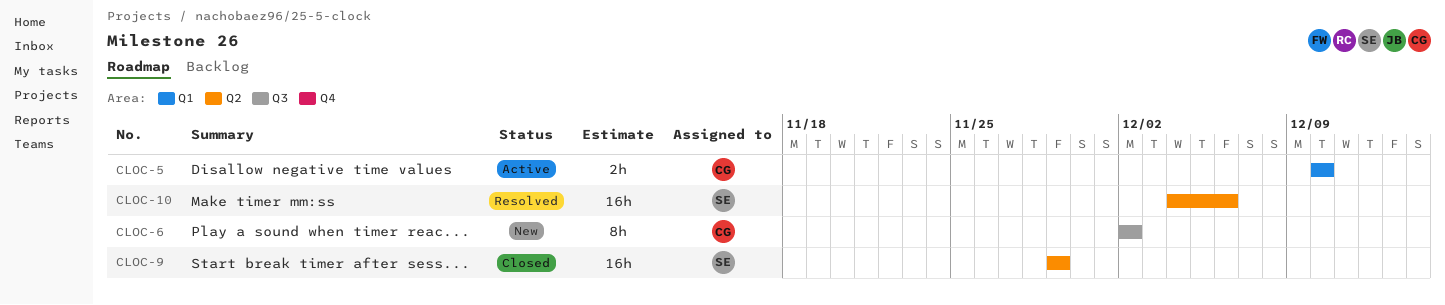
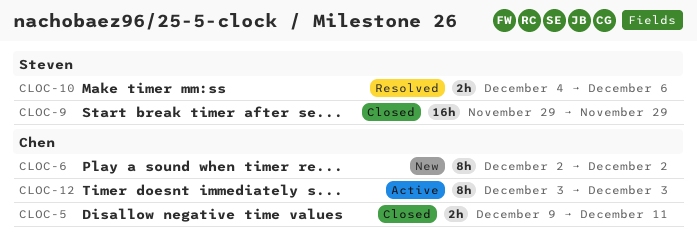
CLOC-5, status: Active -> Closed
CLOC-5, start: Dec 10 -> Dec 9
CLOC-5, due: Dec 10 -> Dec 11
CLOC-10, estimate: 16h -> 2h
CLOC-12: none -> present

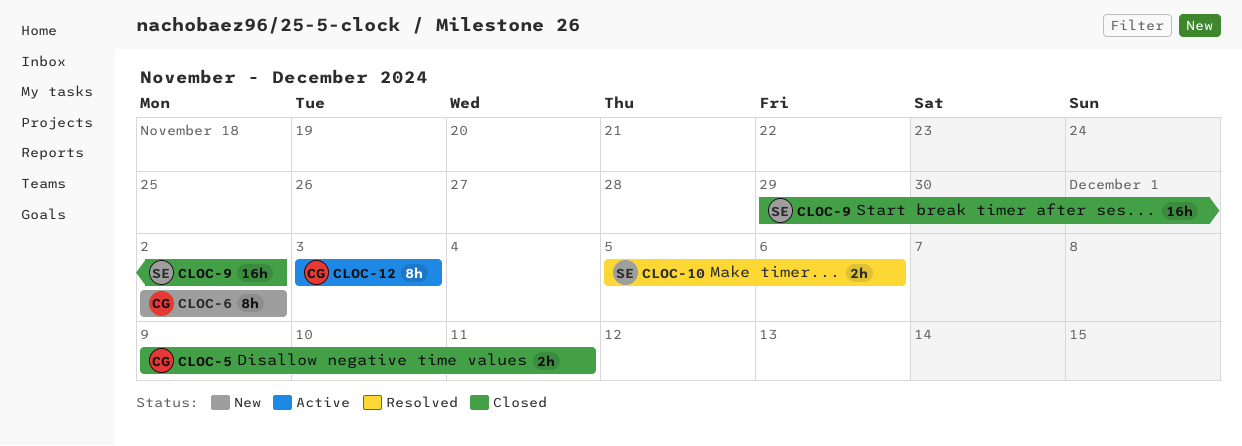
CLOC-9, due: Nov 29 -> Dec 2
CLOC-10, start: Dec 4 -> Dec 5

